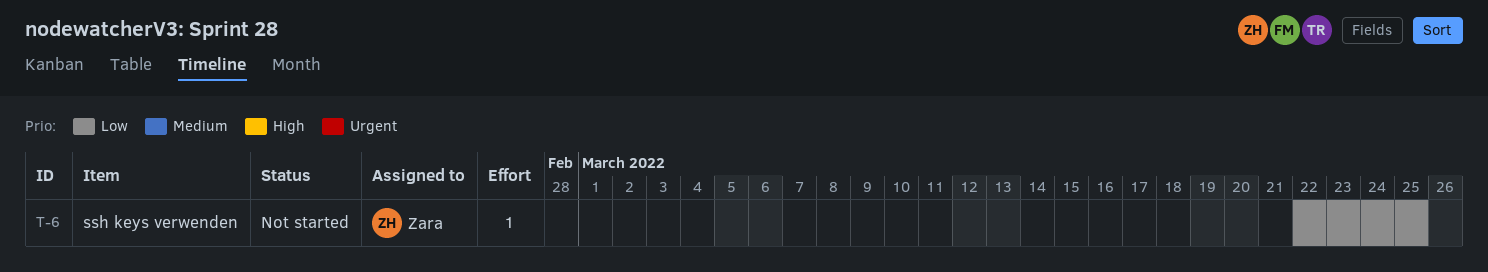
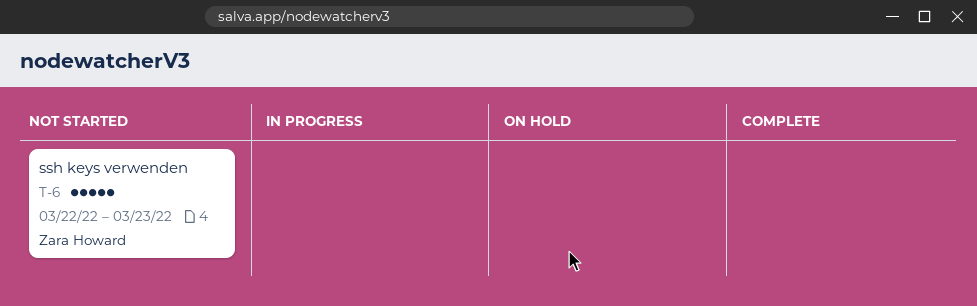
T-6, estimate: 1 -> 5
T-6, due: Mar 25 -> Mar 23

